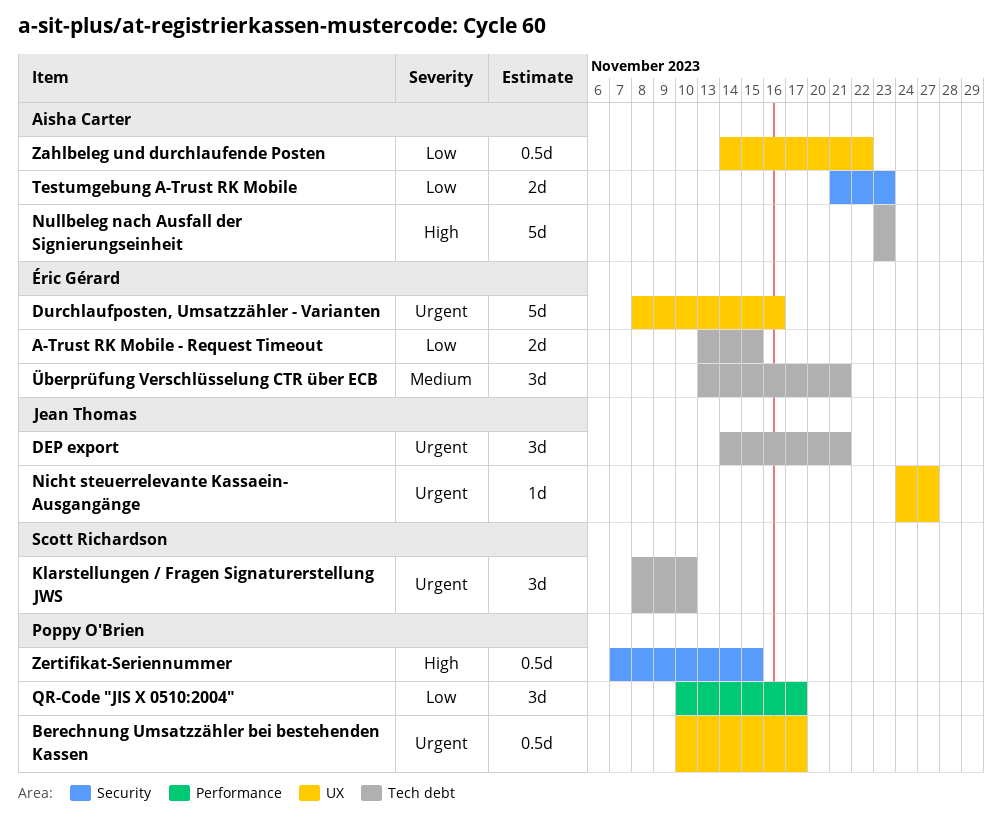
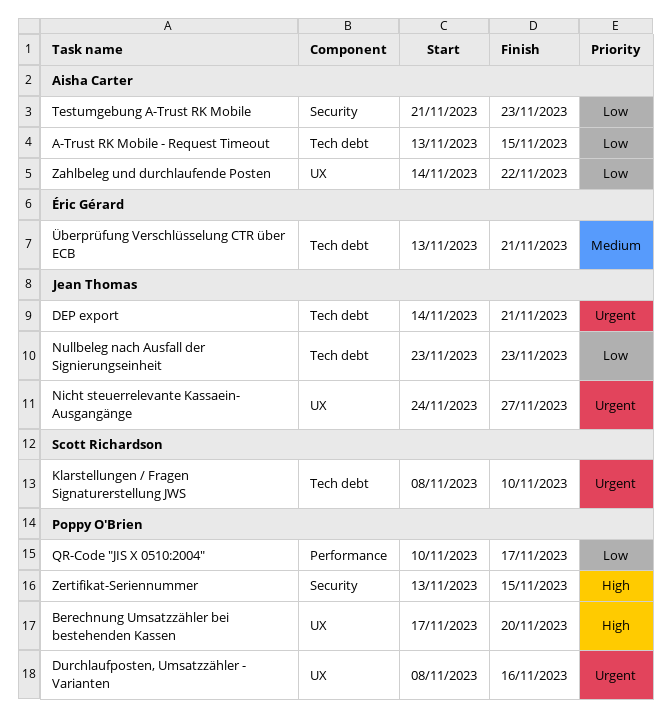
A-Trust RK Mobile - Request Timeout, owner: Éric Gérard -> Aisha Carter
Berechnung Umsatzzähler bei bestehenden Kassen, priority: Urgent -> High
Berechnung Umsatzzähler bei bestehenden Kassen, start: Nov 10 -> Nov 17
Berechnung Umsatzzähler bei bestehenden Kassen, due: Nov 17 -> Nov 20
Durchlaufposten, Umsatzzähler - Varianten, owner: Éric Gérard -> Poppy O'Brien
Nullbeleg nach Ausfall der Signierungseinheit, owner: Aisha Carter -> Jean Thomas
Nullbeleg nach Ausfall der Signierungseinheit, priority: High -> Low
Zertifikat-Seriennummer, start: Nov 7 -> Nov 13

